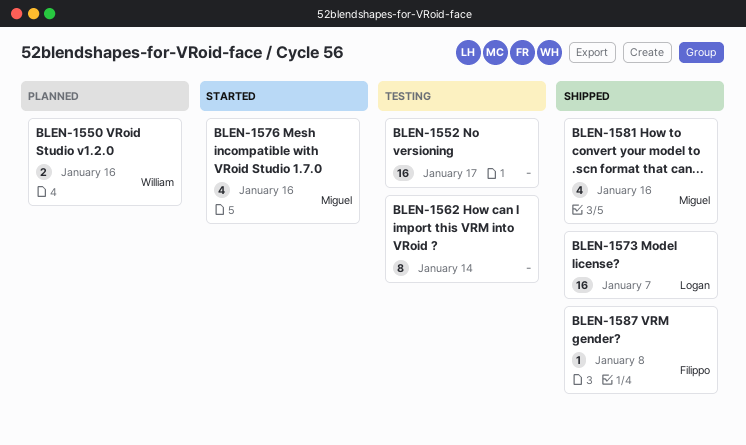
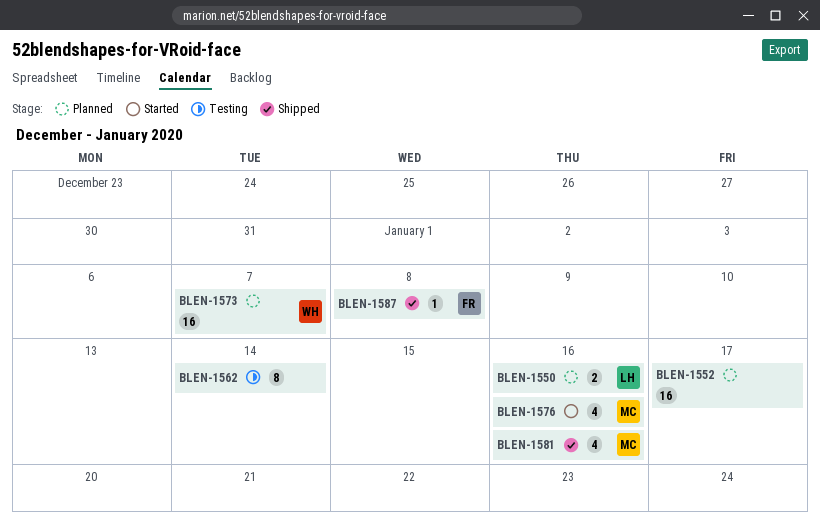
BLEN-1550, owner: William -> Logan
BLEN-1552, status: Testing -> Planned
BLEN-1573, status: Shipped -> Planned
BLEN-1573, owner: Logan -> William

